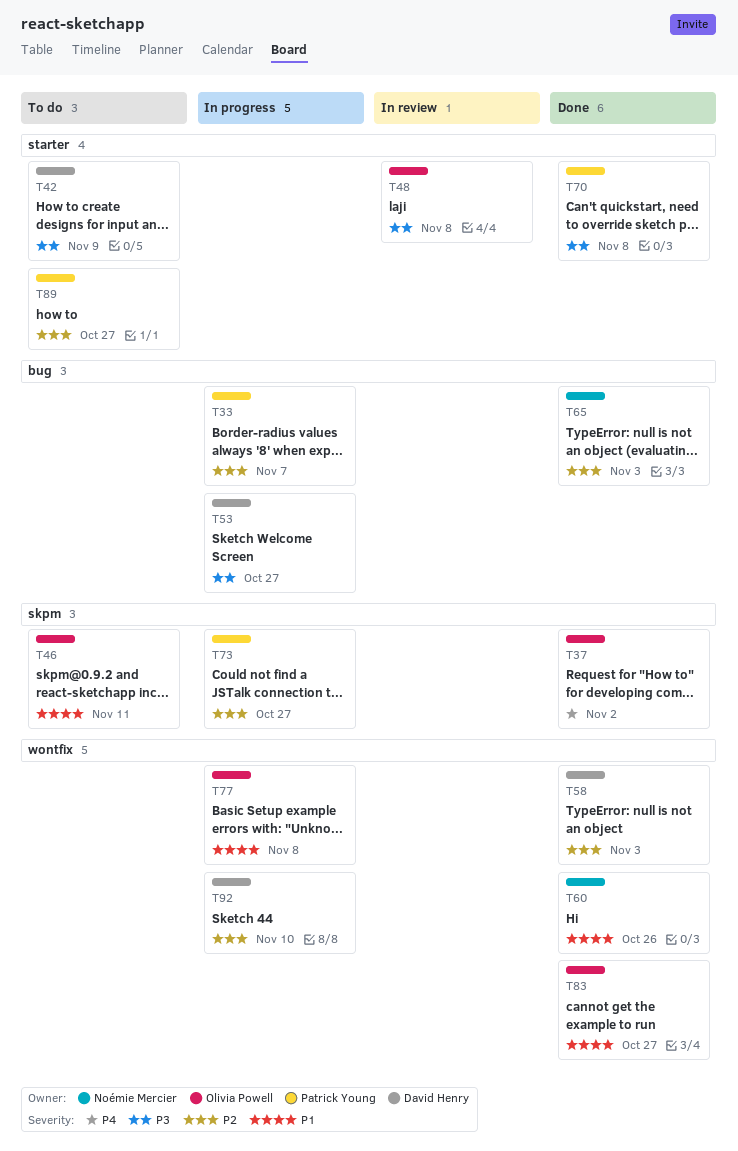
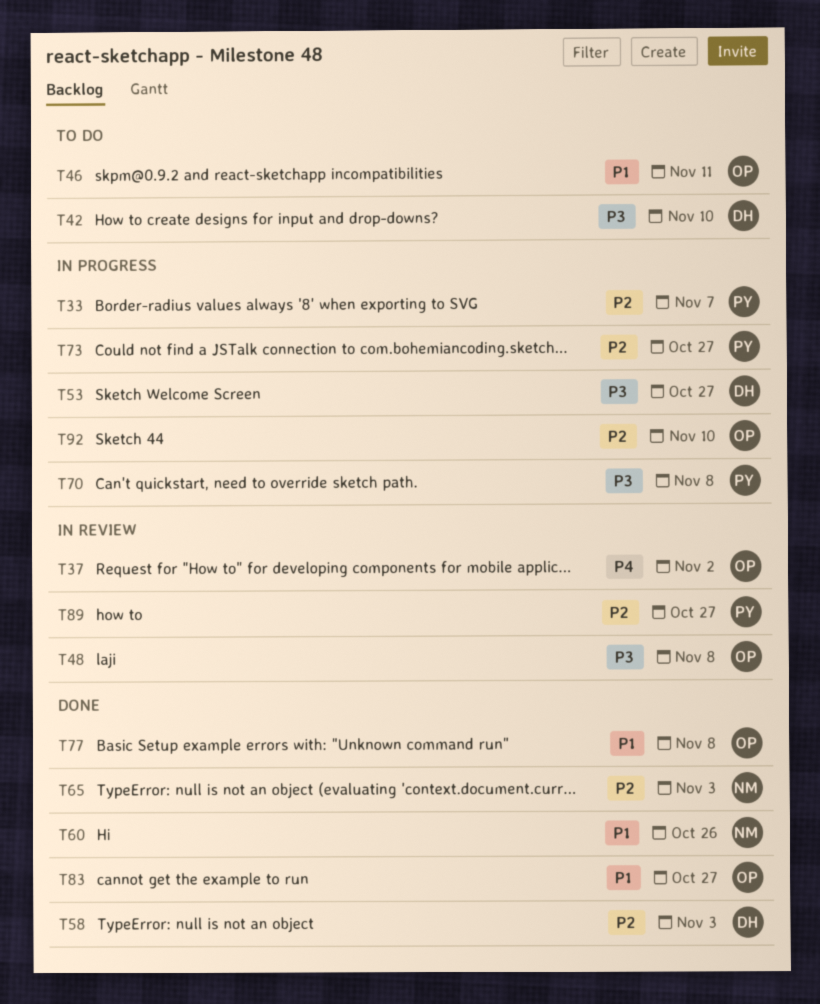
T37, status: Done -> In review
T42, due: Nov 9 -> Nov 10
T70, status: Done -> In progress
T77, status: In progress -> Done
T89, status: To do -> In review
T92, owner: David Henry -> Olivia Powell

